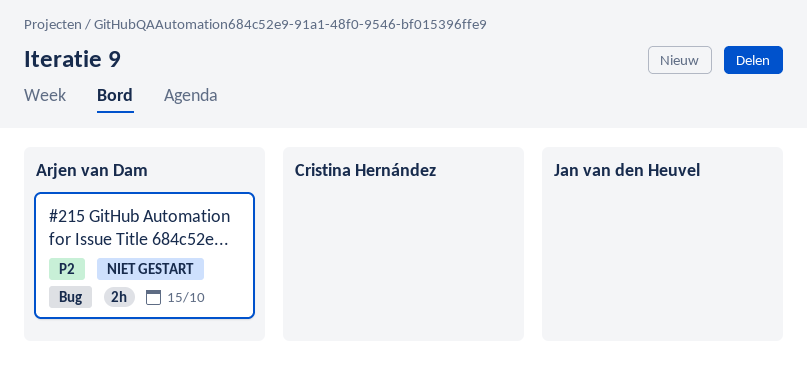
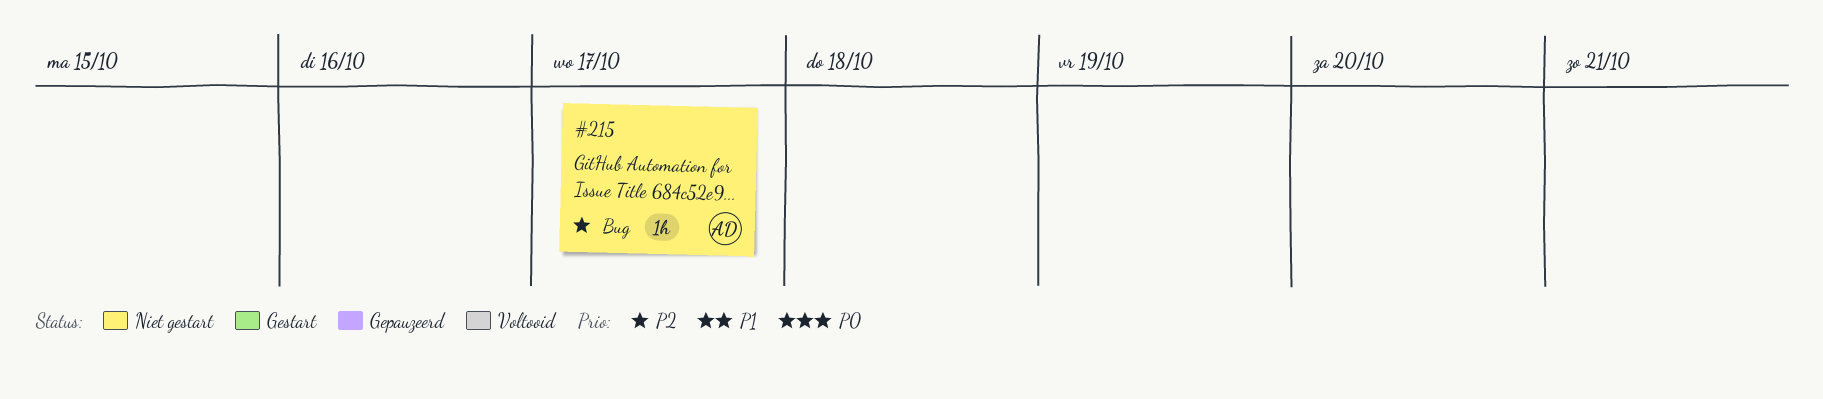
#215, estimate: 2h -> 1h
#215, due: Oct 15 -> Oct 17

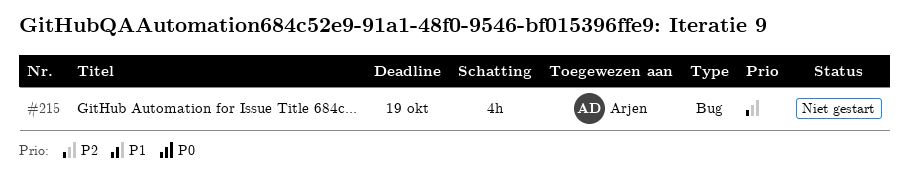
#215, estimate: 1h -> 4h
#215, due: Oct 17 -> Oct 19

